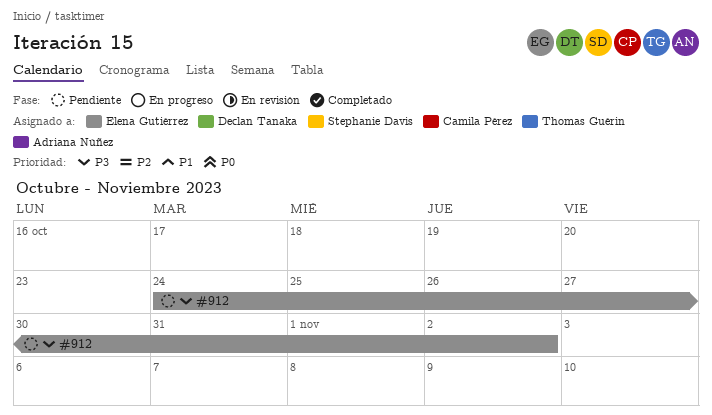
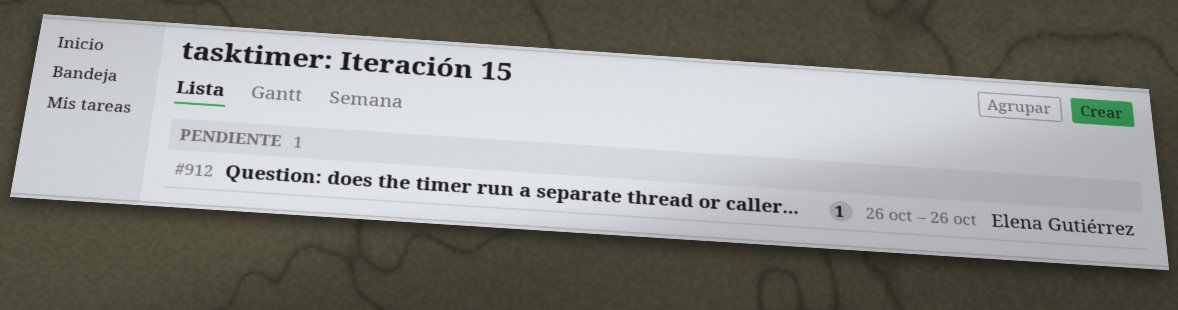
#912, start: Oct 24 -> Oct 26
#912, due: Nov 2 -> Oct 26

